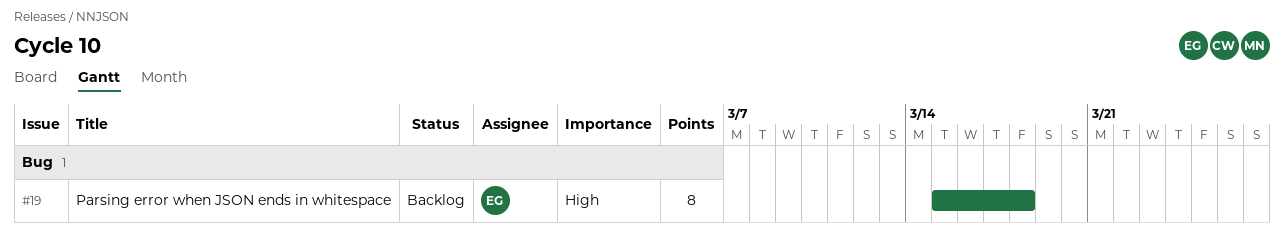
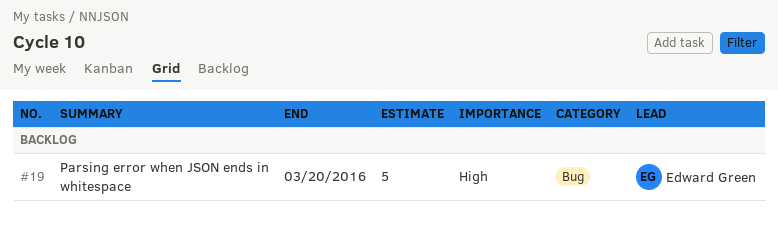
#19, estimate: 8 -> 5
#19, due: Mar 18 -> Mar 20

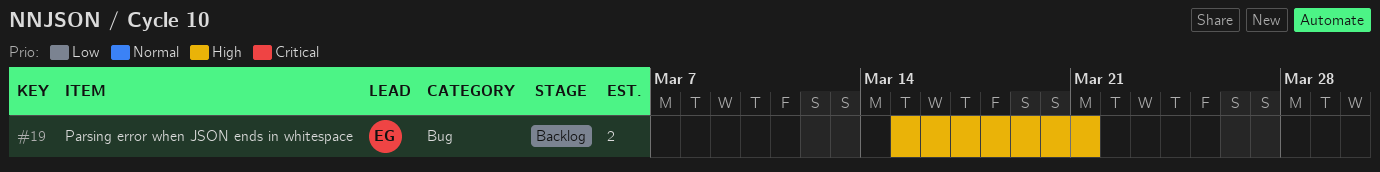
#19, estimate: 5 -> 2
#19, due: Mar 20 -> Mar 21

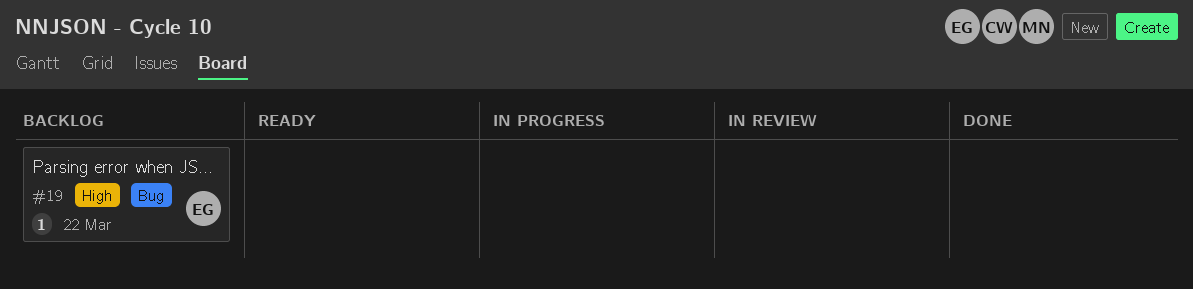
#19, estimate: 2 -> 1
#19, due: Mar 21 -> Mar 22

